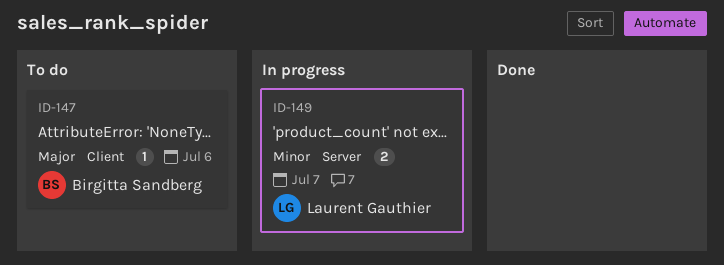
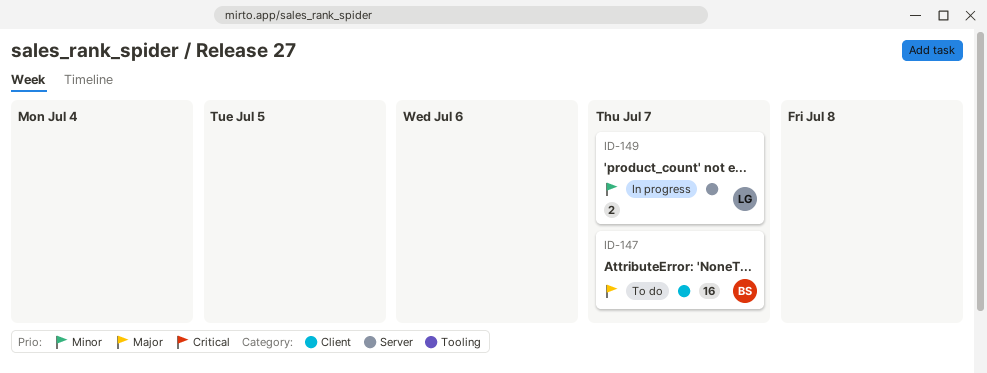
ID-147, estimate: 1 -> 16
ID-147, due: Jul 6 -> Jul 7

